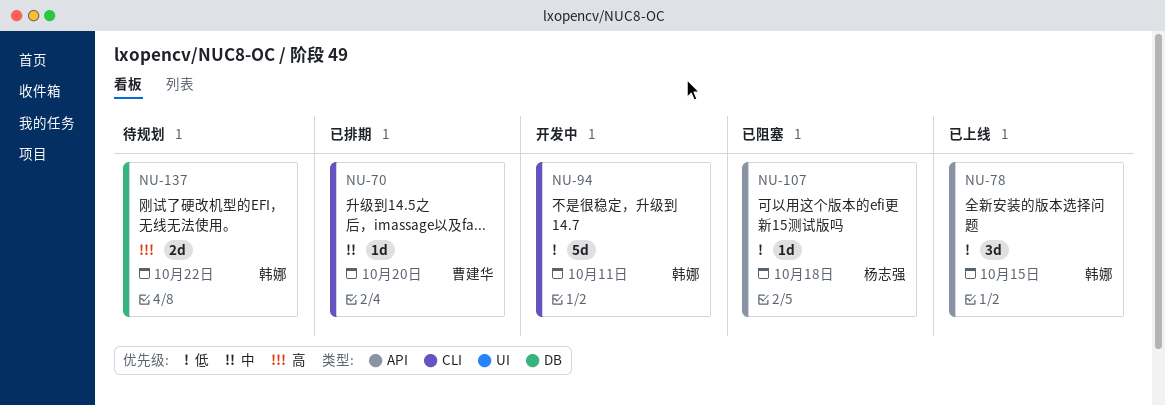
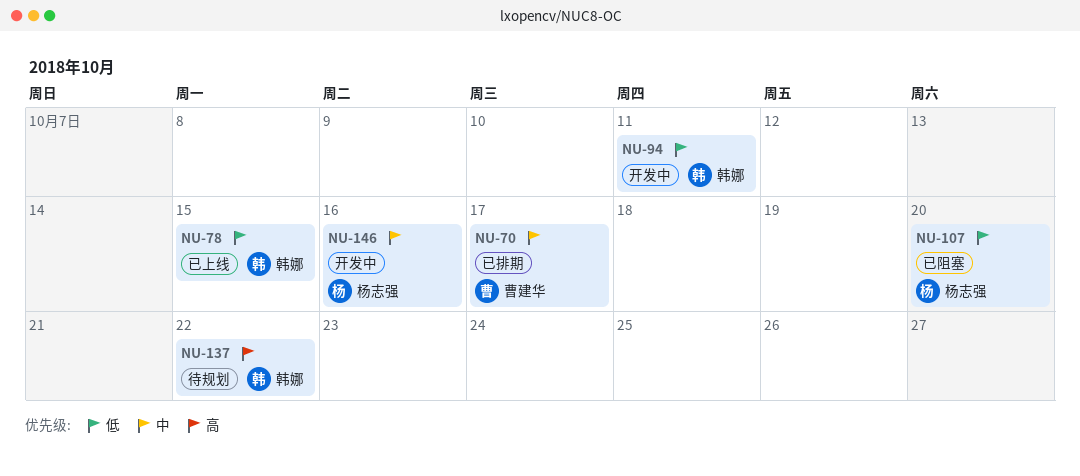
NU-70, due: Oct 20 -> Oct 17
NU-107, due: Oct 18 -> Oct 20
NU-146: none -> present

